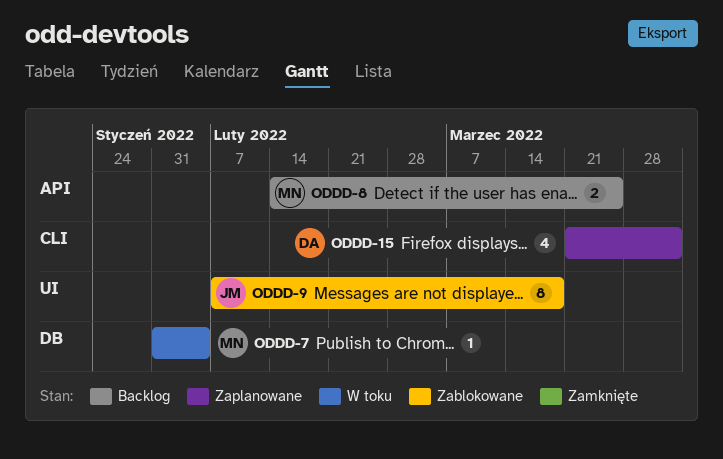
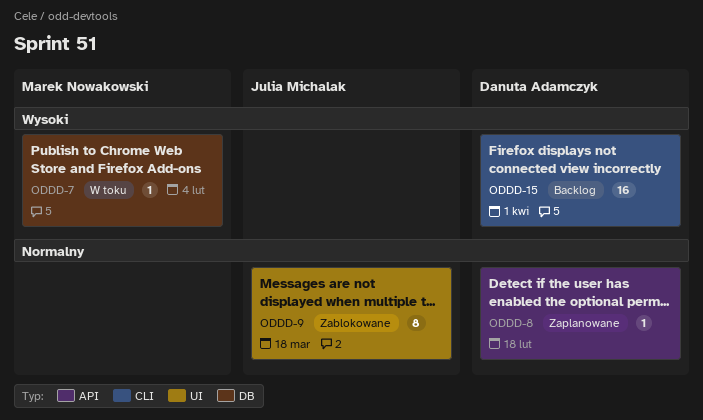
ODDD-8, status: Backlog -> Zaplanowane
ODDD-8, owner: Marek Nowakowski -> Danuta Adamczyk
ODDD-8, estimate: 2 -> 1
ODDD-8, due: Mar 25 -> Feb 18
ODDD-15, status: Zaplanowane -> Backlog
ODDD-15, estimate: 4 -> 16

